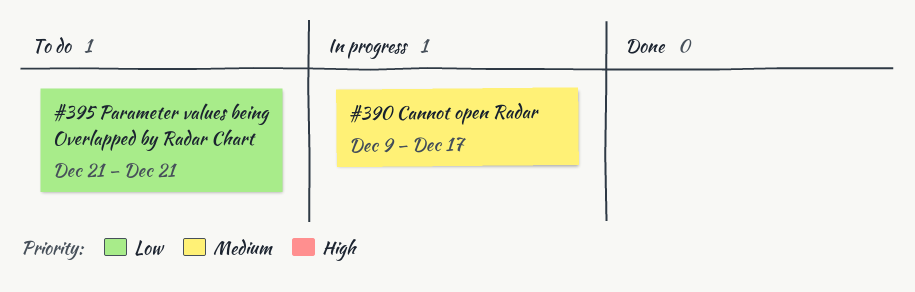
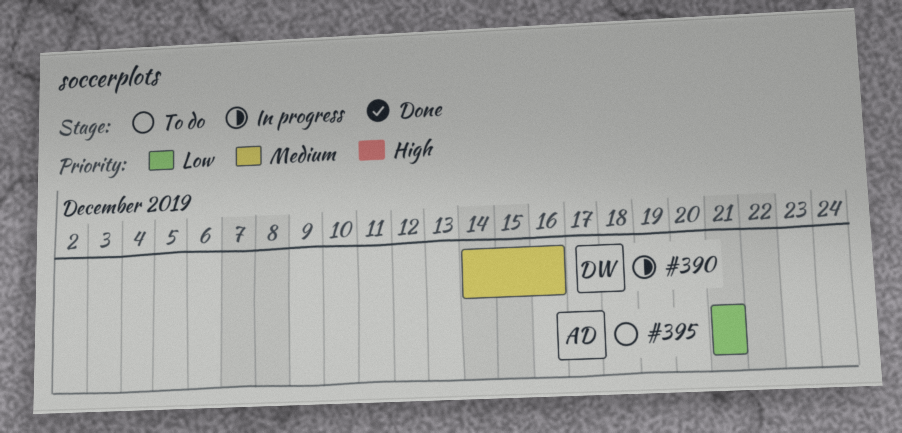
#390, start: Dec 9 -> Dec 14
#390, due: Dec 17 -> Dec 16

